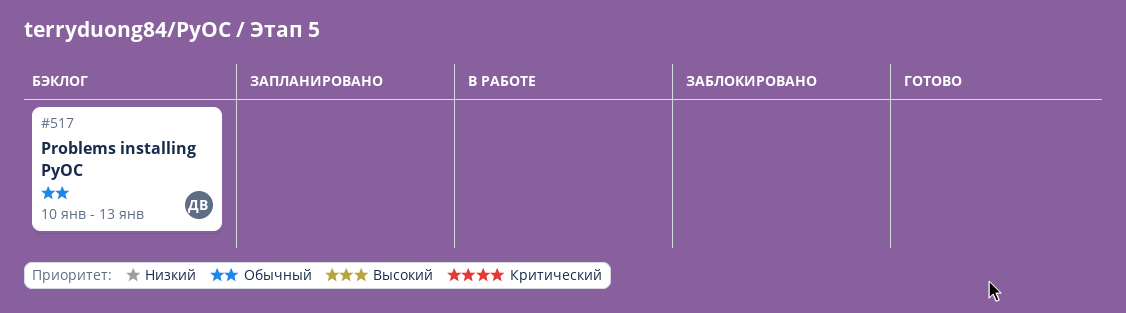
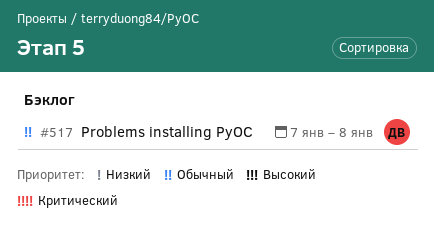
#517, start: Jan 10 -> Jan 7
#517, due: Jan 13 -> Jan 8

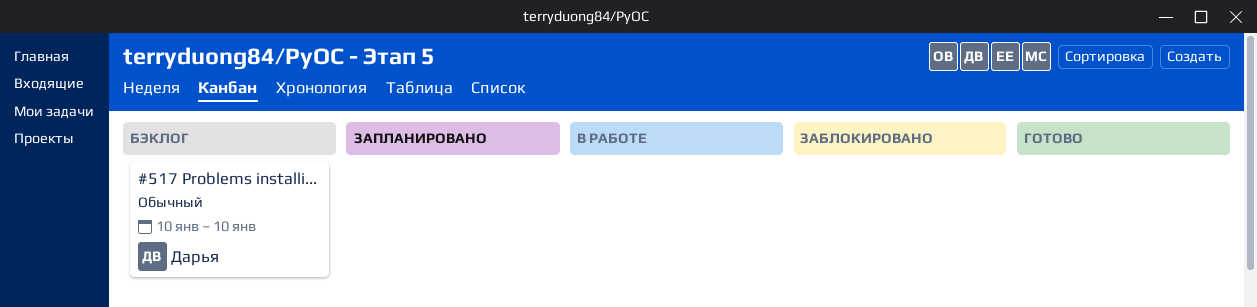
#517, start: Jan 7 -> Jan 10
#517, due: Jan 8 -> Jan 10

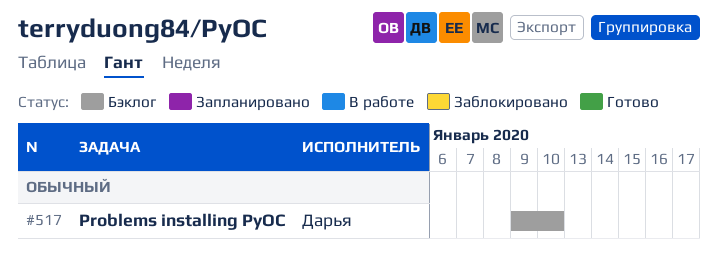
#517, start: Jan 10 -> Jan 9

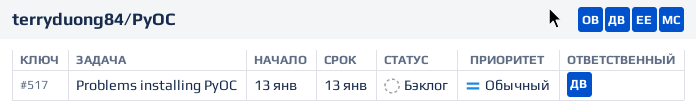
#517, start: Jan 9 -> Jan 13
#517, due: Jan 10 -> Jan 13

